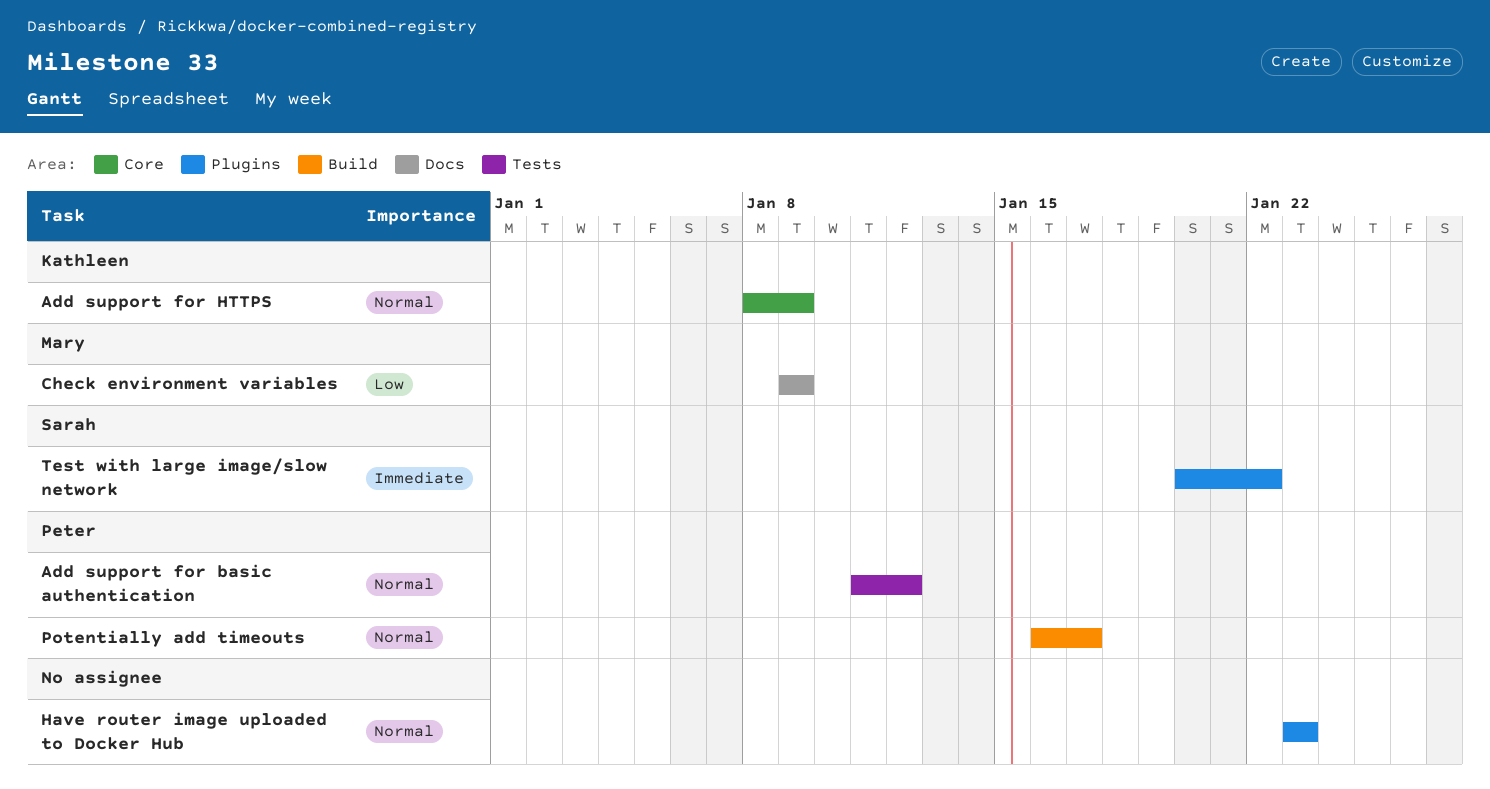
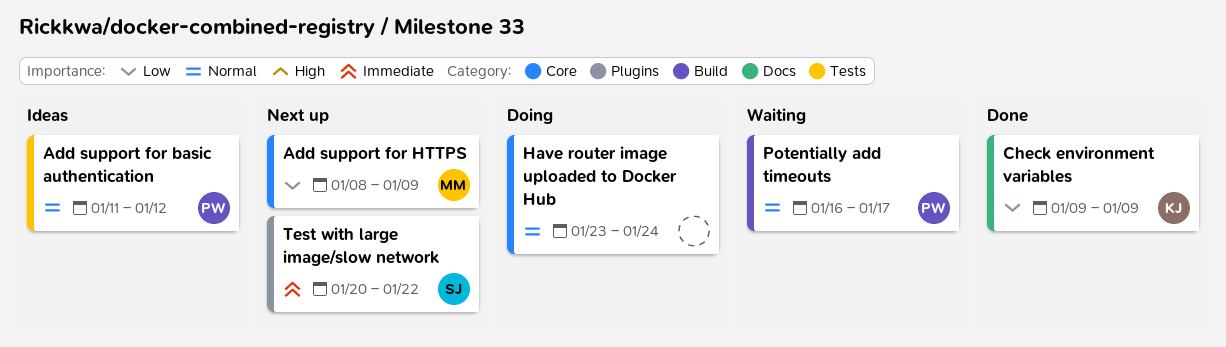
Add support for HTTPS, owner: Kathleen -> Mary
Add support for HTTPS, priority: Normal -> Low
Check environment variables, owner: Mary -> Kathleen
Have router image uploaded to Docker Hub, label: Plugins -> Core
Have router image uploaded to Docker Hub, due: Jan 23 -> Jan 24

